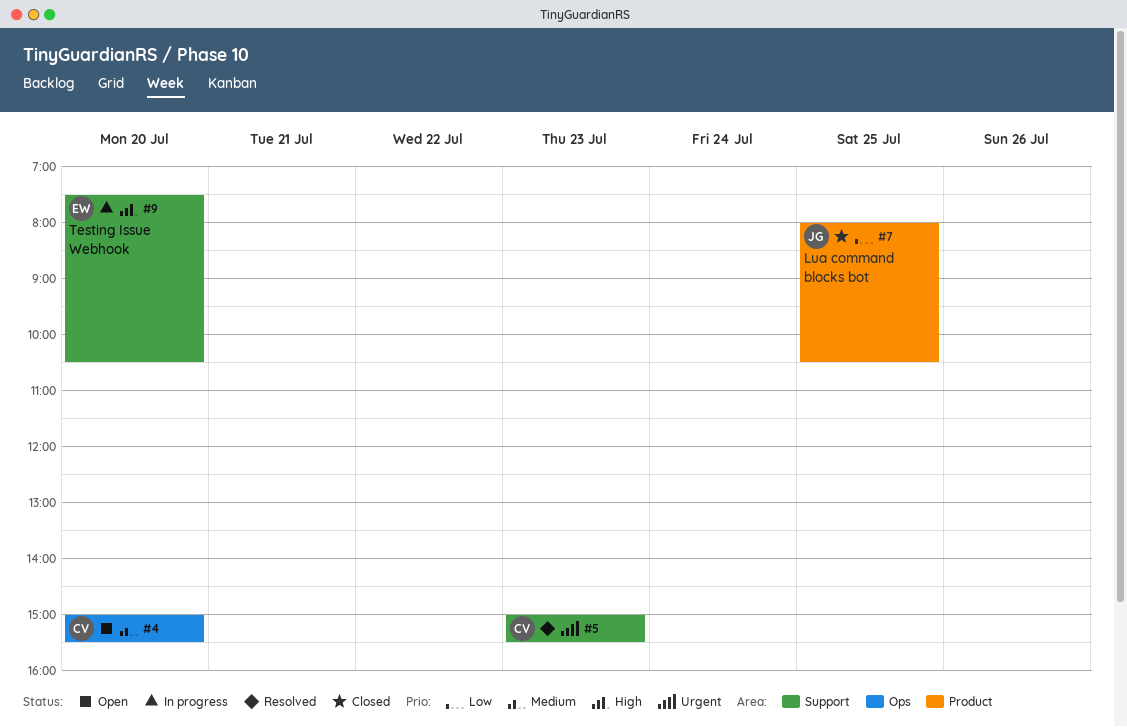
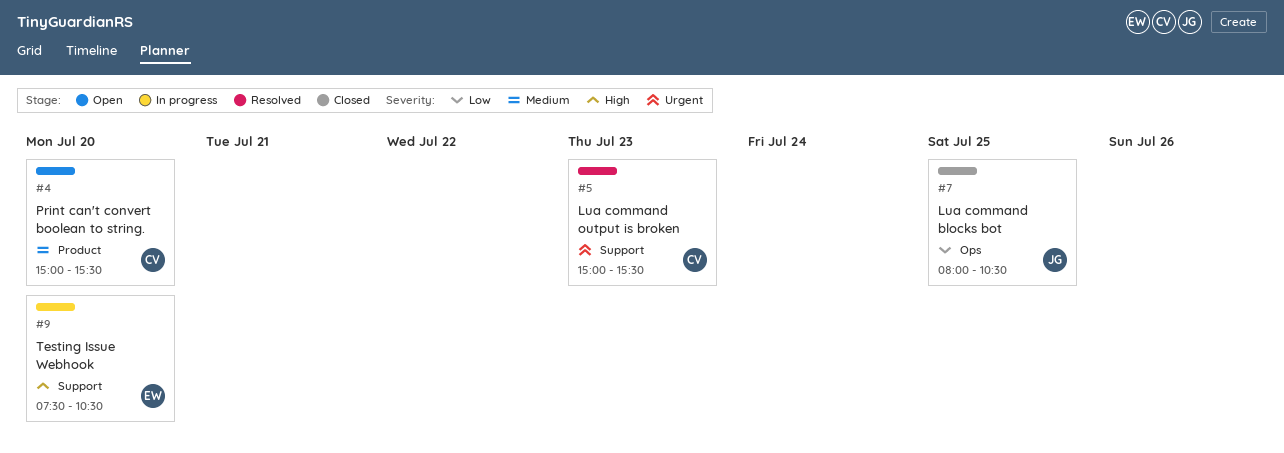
#4, label: Ops -> Product
#7, label: Product -> Ops

